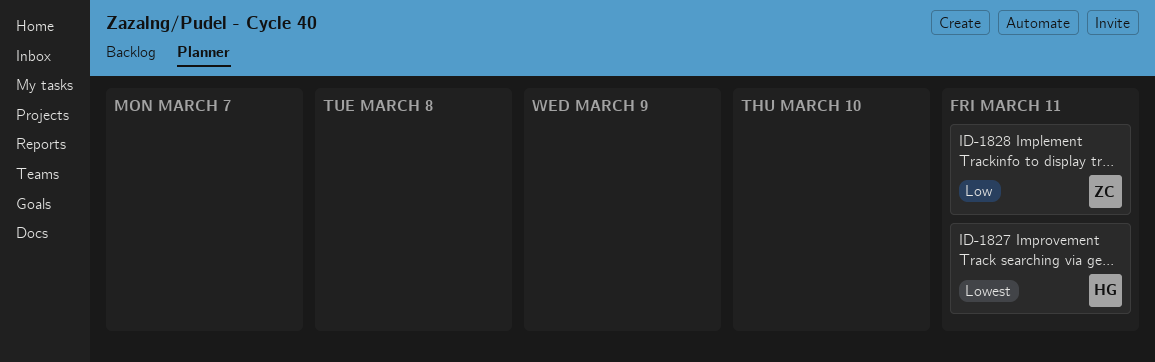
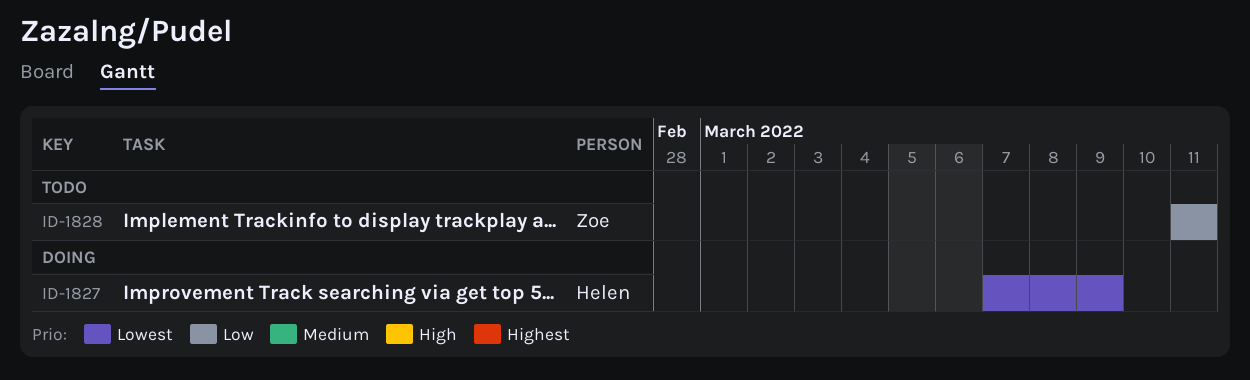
ID-1827, due: Mar 11 -> Mar 9

